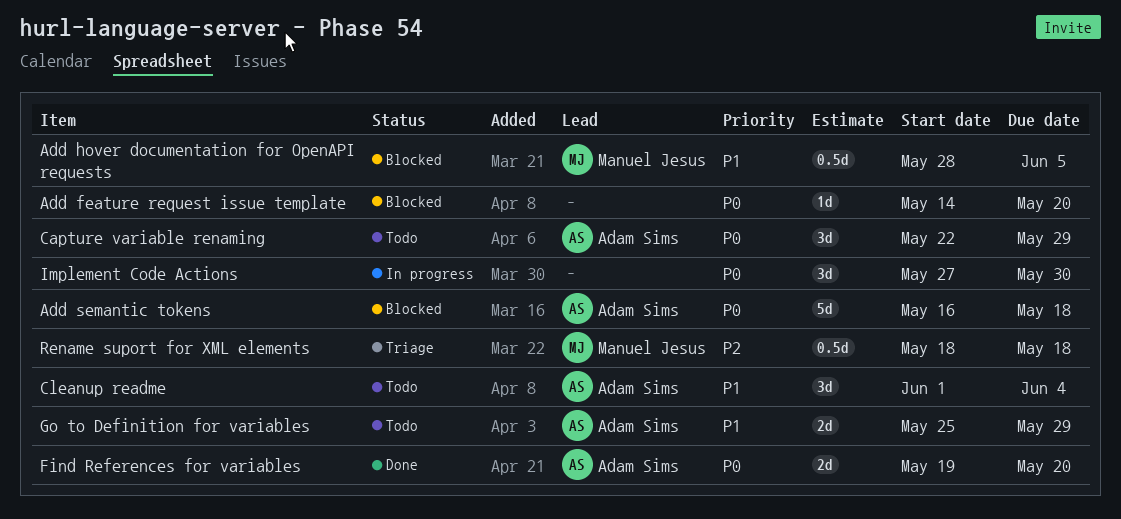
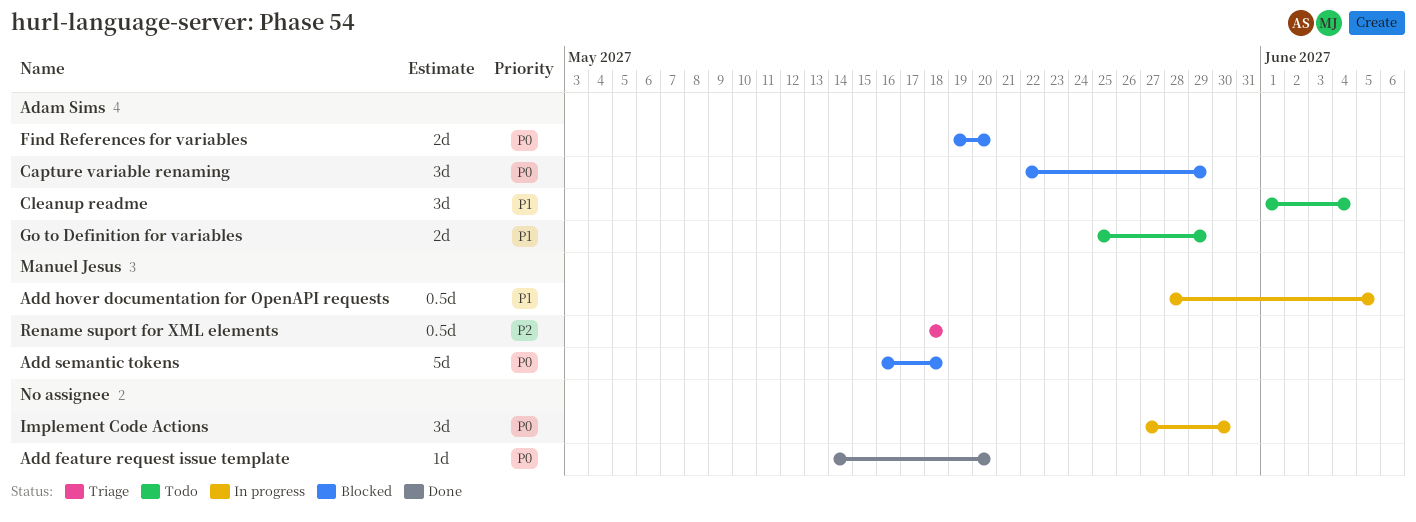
Add feature request issue template, status: Blocked -> Done
Add hover documentation for OpenAPI requests, status: Blocked -> In progress
Add semantic tokens, owner: Adam Sims -> Manuel Jesus
Capture variable renaming, status: Todo -> Blocked
Find References for variables, status: Done -> Blocked

